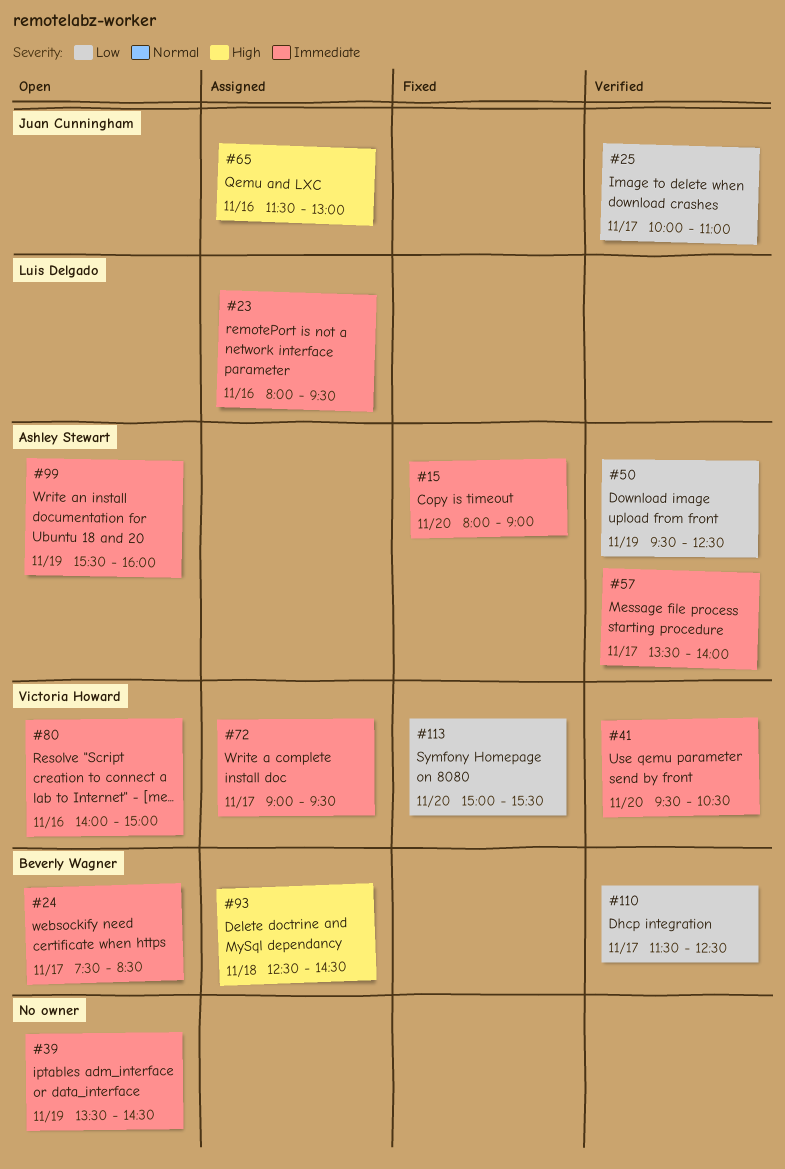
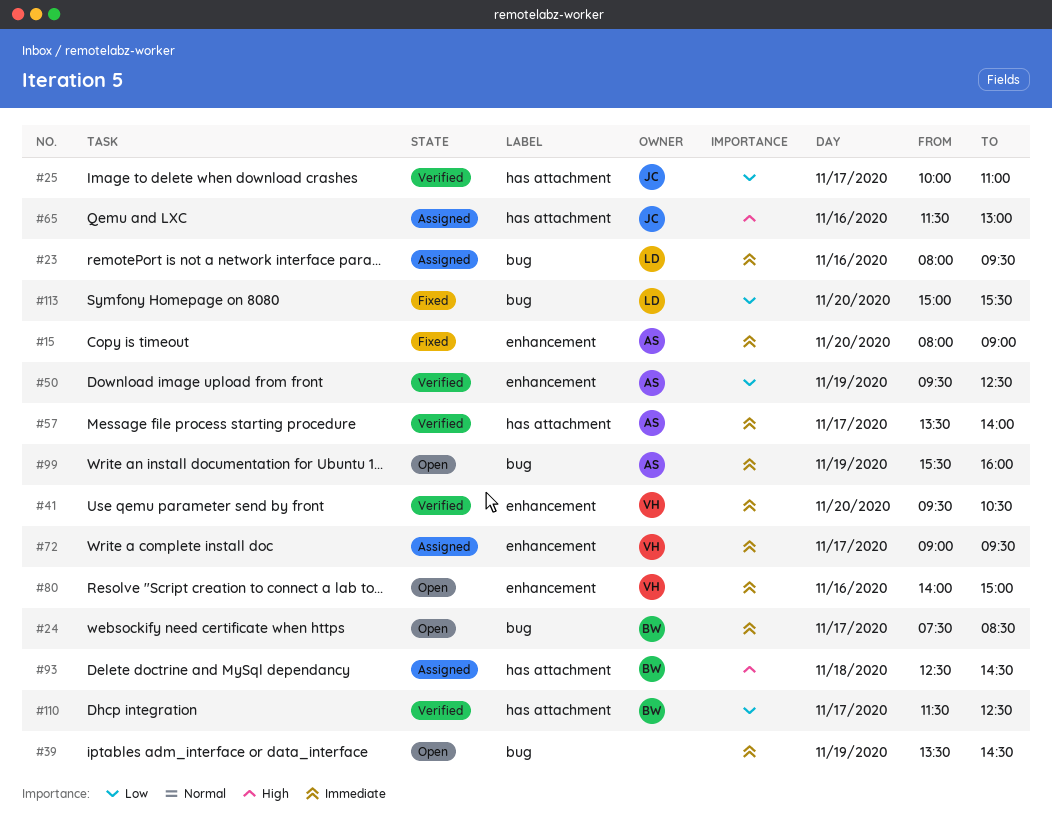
#113, owner: Victoria Howard -> Luis Delgado

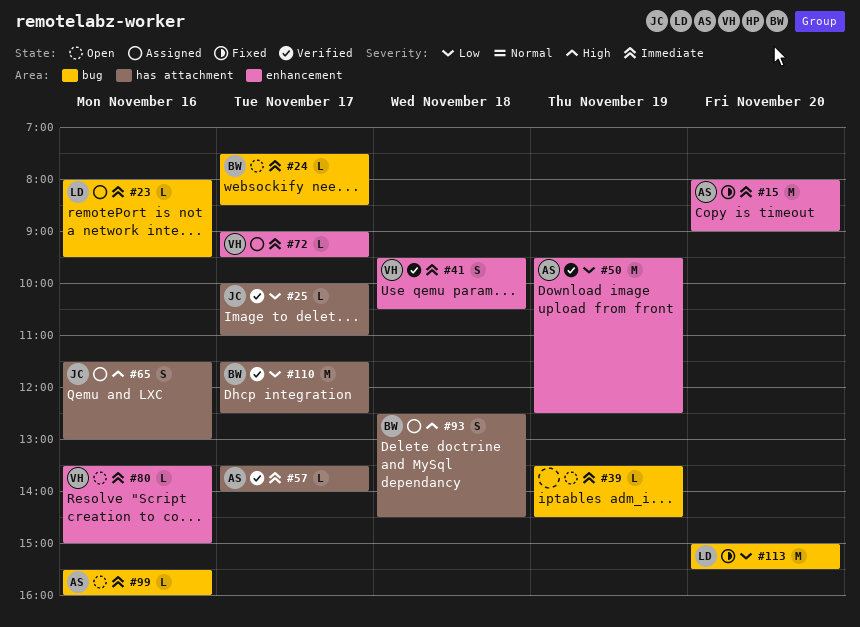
#41, day: Nov 20 -> Nov 18
#80, begins: 14:00 -> 13:30
#99, day: Nov 19 -> Nov 16

